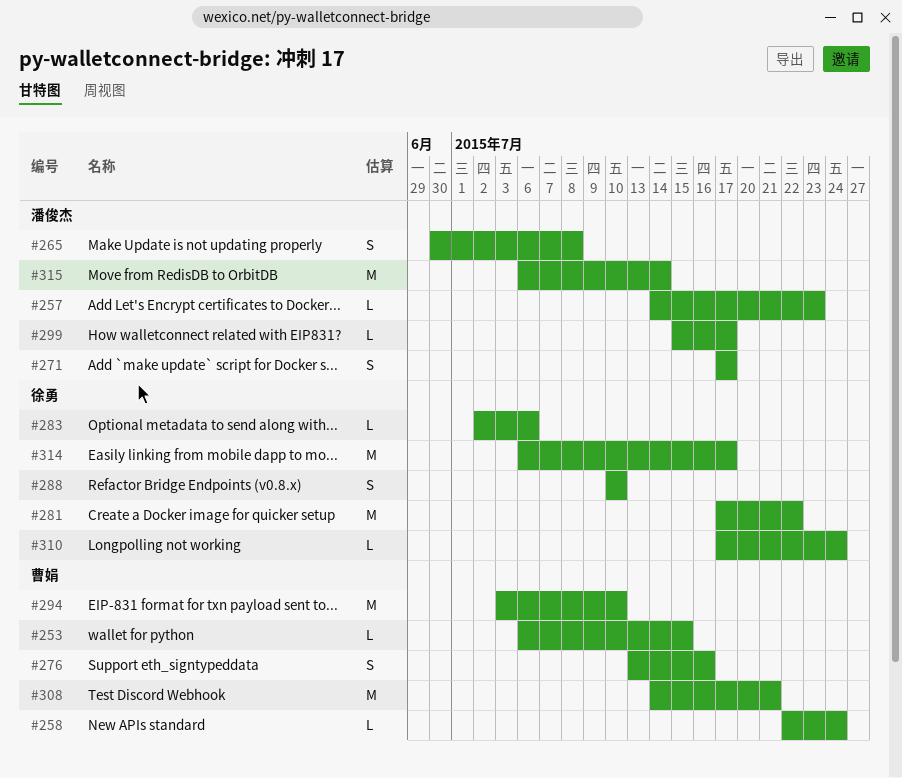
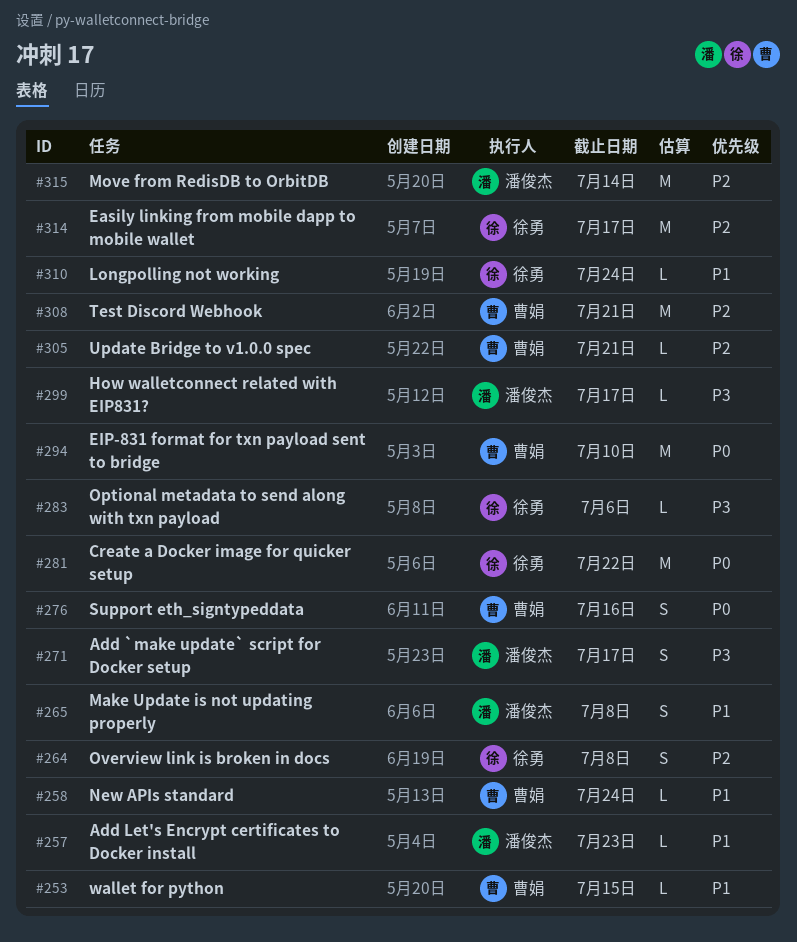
#264: none -> present
#288: present -> none
#305: none -> present

